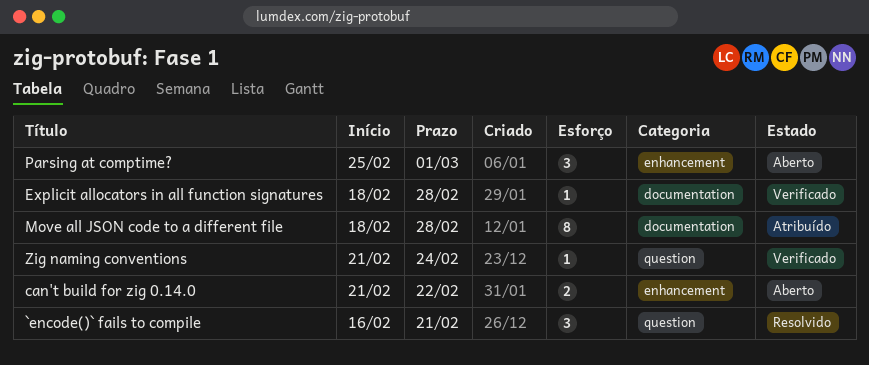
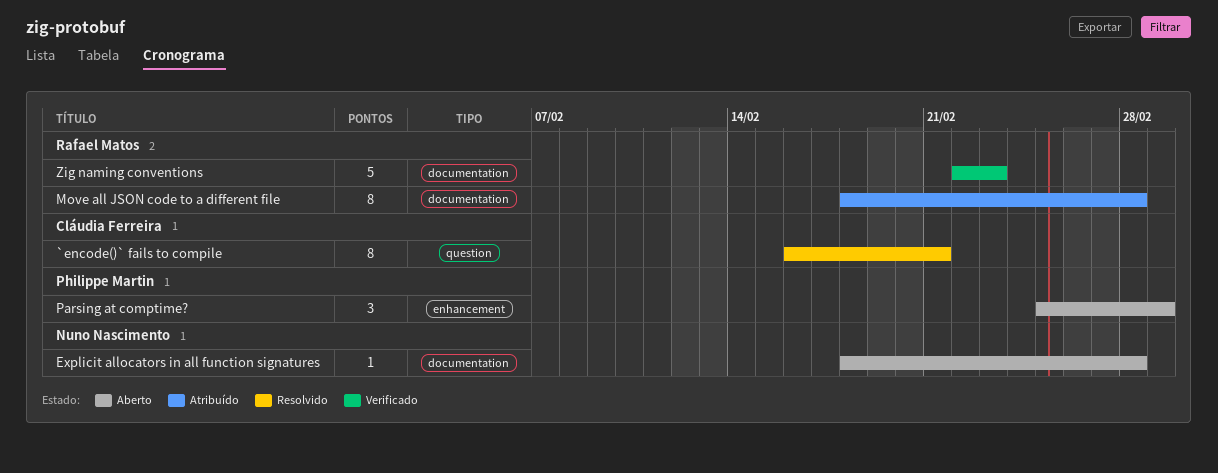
`encode()` fails to compile, estimate: 3 -> 8
can't build for zig 0.14.0: present -> none
Explicit allocators in all function signatures, status: Verificado -> Aberto
Zig naming conventions, label: question -> documentation
Zig naming conventions, estimate: 1 -> 5
Zig naming conventions, start: Feb 21 -> Feb 22
Zig naming conventions, due: Feb 24 -> Feb 23

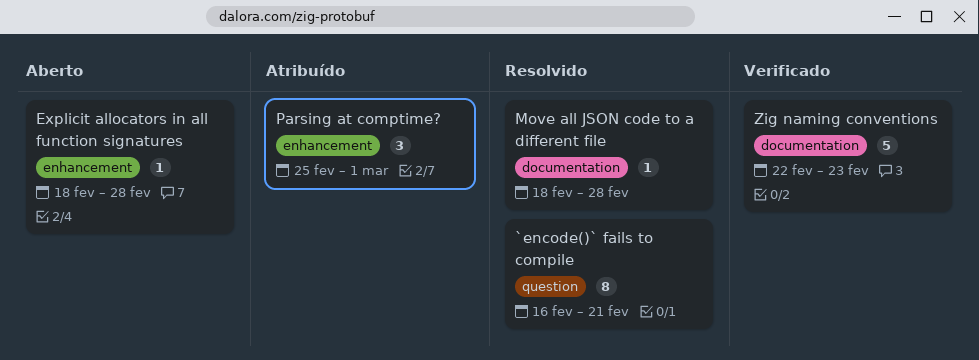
Explicit allocators in all function signatures, label: documentation -> enhancement
Move all JSON code to a different file, status: Atribuído -> Resolvido
Move all JSON code to a different file, estimate: 8 -> 1
Parsing at comptime?, status: Aberto -> Atribuído

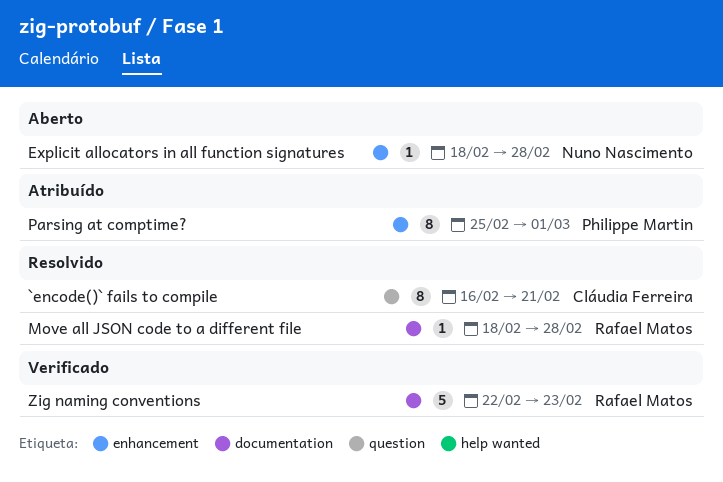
Parsing at comptime?, estimate: 3 -> 8

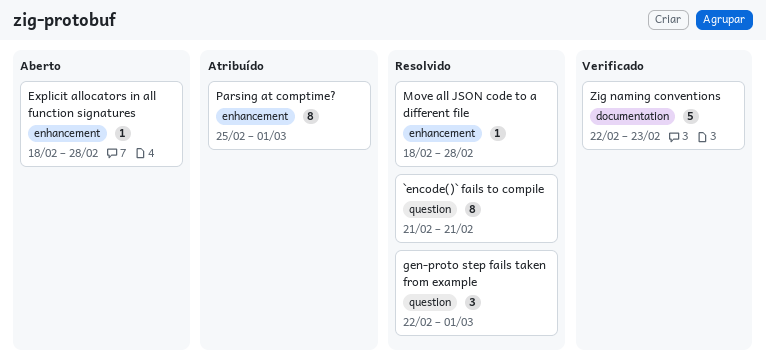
`encode()` fails to compile, start: Feb 16 -> Feb 21
gen-proto step fails taken from example: none -> present
Move all JSON code to a different file, label: documentation -> enhancement

